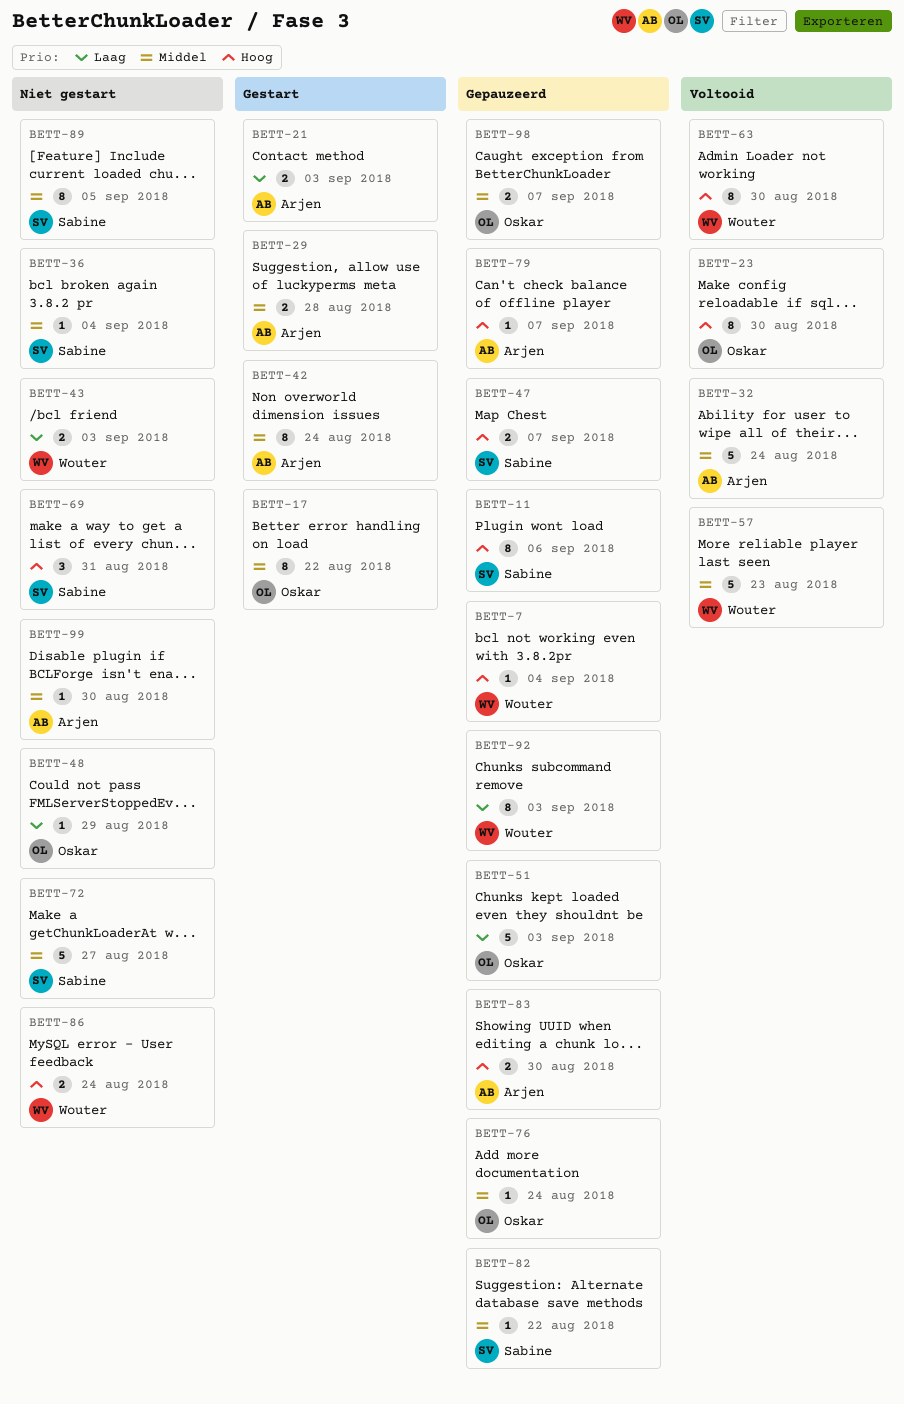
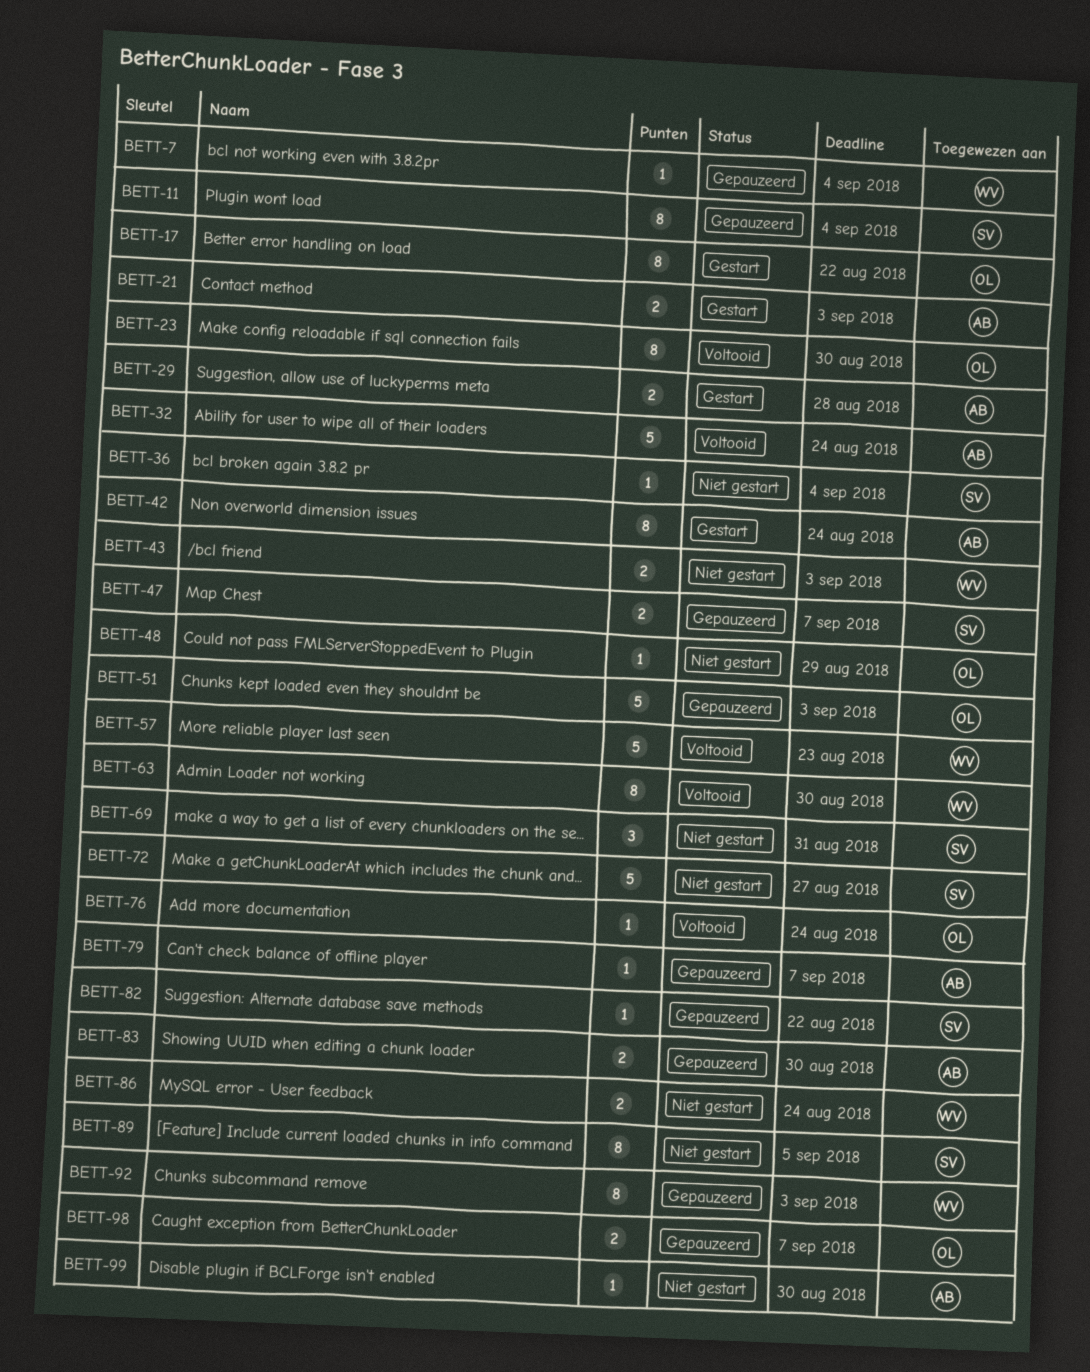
BETT-11, due: Sep 6 -> Sep 4
BETT-76, status: Gepauzeerd -> Voltooid

